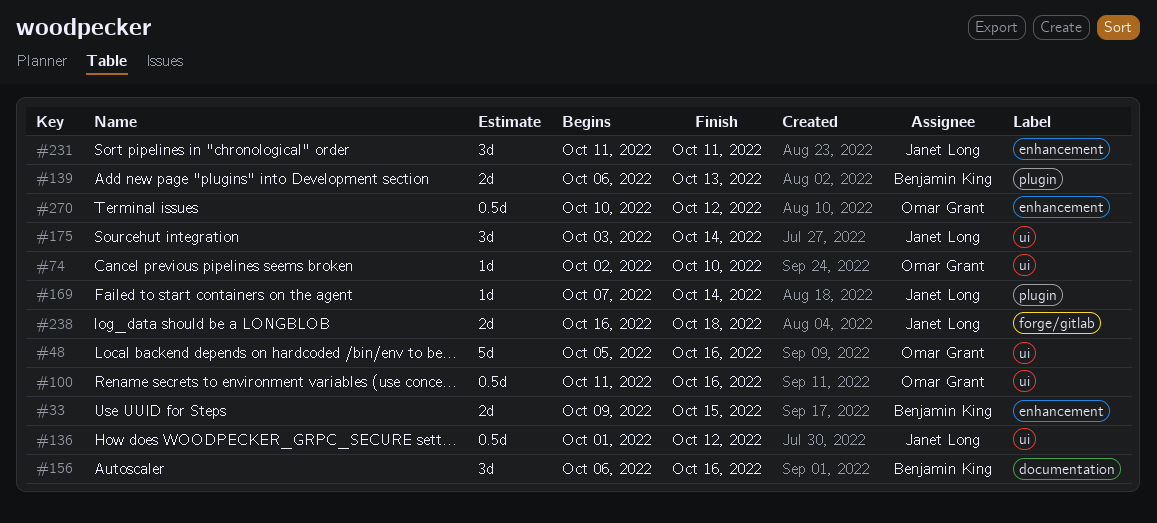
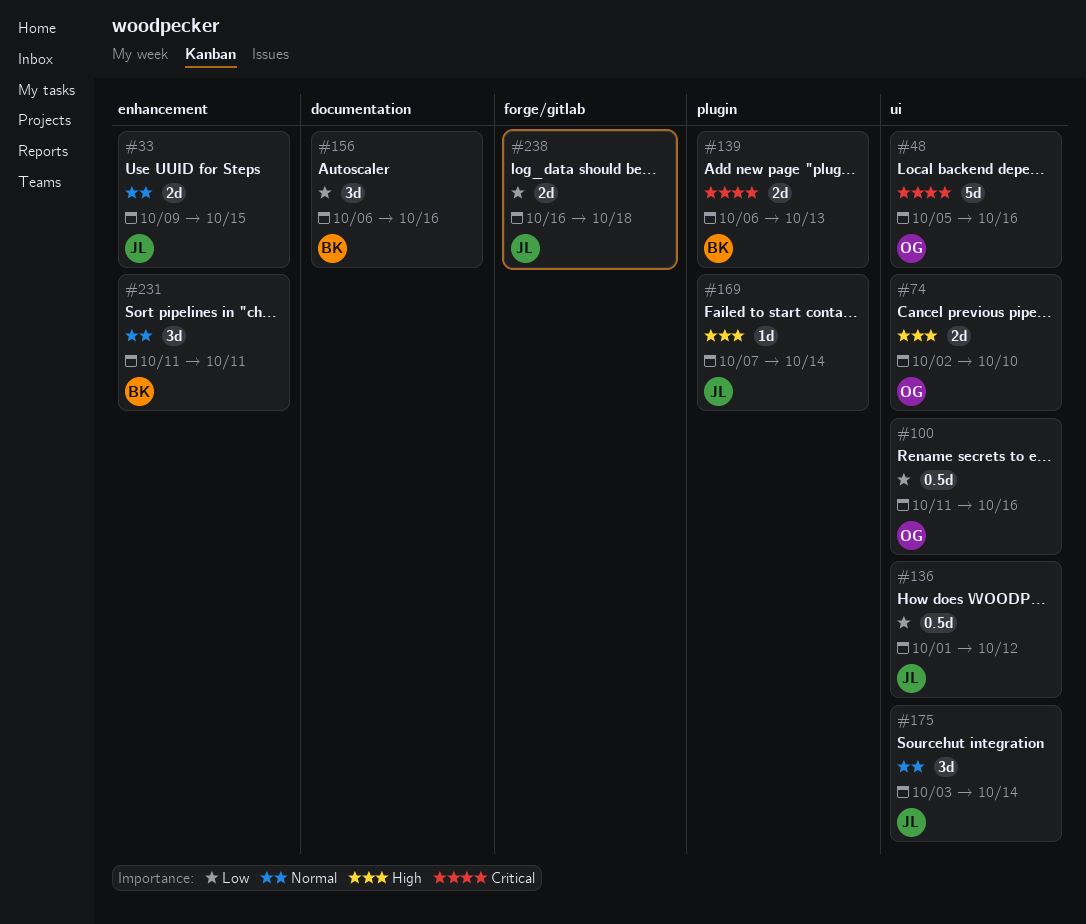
#33, owner: Benjamin King -> Janet Long
#74, estimate: 1d -> 2d
#231, owner: Janet Long -> Benjamin King
#270: present -> none

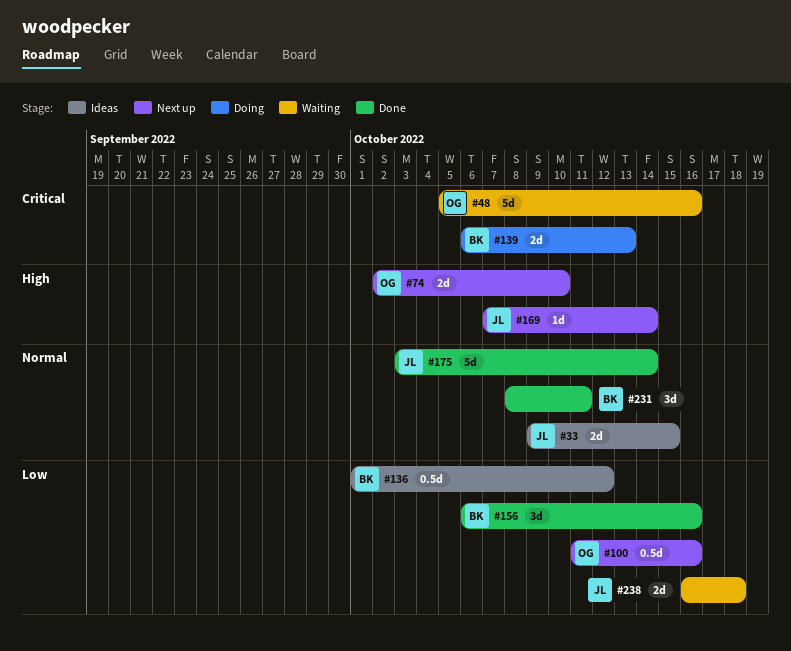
#136, owner: JL -> BK
#175, estimate: 3d -> 5d
#231, start: Oct 11 -> Oct 8

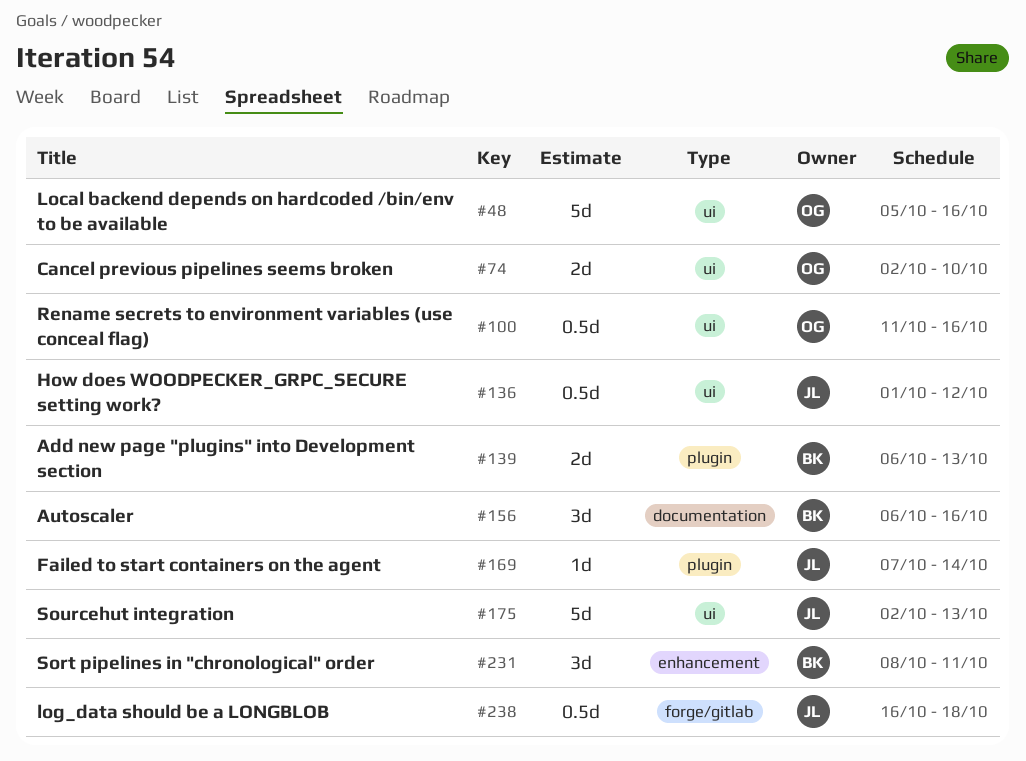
#33: present -> none
#136, owner: BK -> JL
#175, start: Oct 3 -> Oct 2
#175, due: Oct 14 -> Oct 13
#238, estimate: 2d -> 0.5d

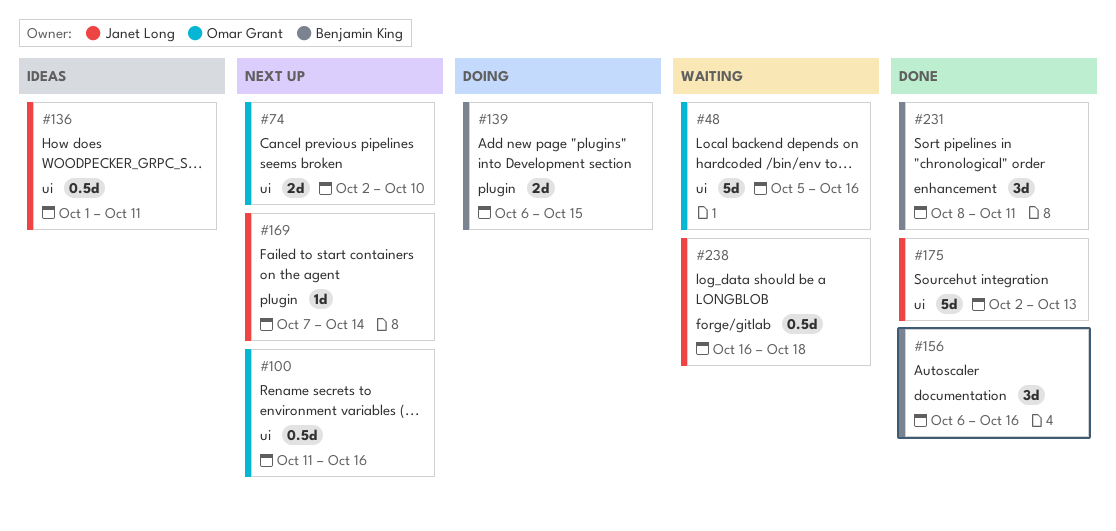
#136, due: Oct 12 -> Oct 11
#139, due: Oct 13 -> Oct 15

